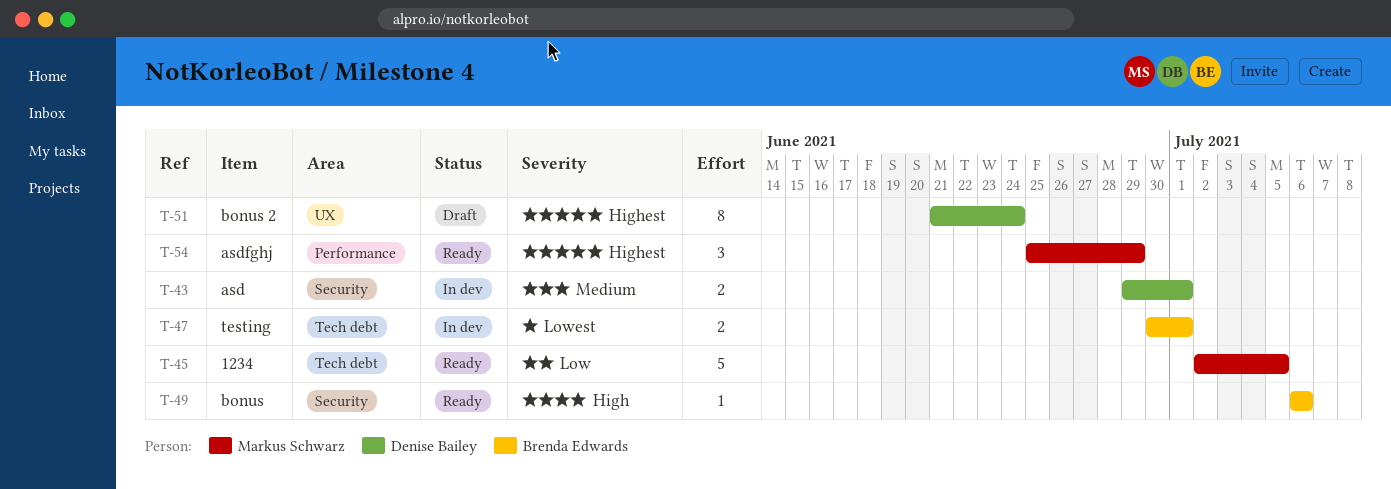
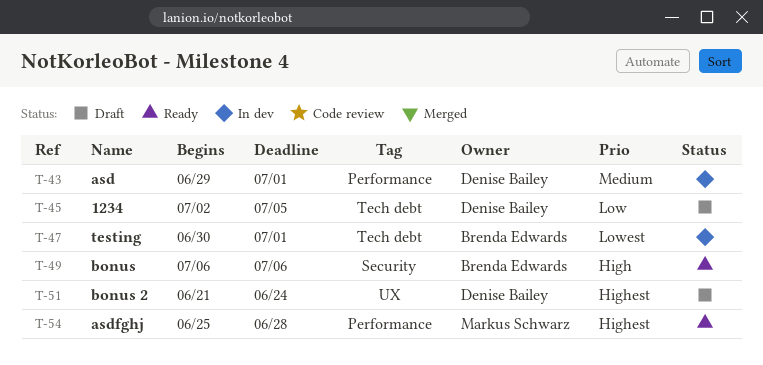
T-43, label: Security -> Performance
T-45, status: Ready -> Draft
T-45, owner: Markus Schwarz -> Denise Bailey
T-54, due: Jun 29 -> Jun 28

